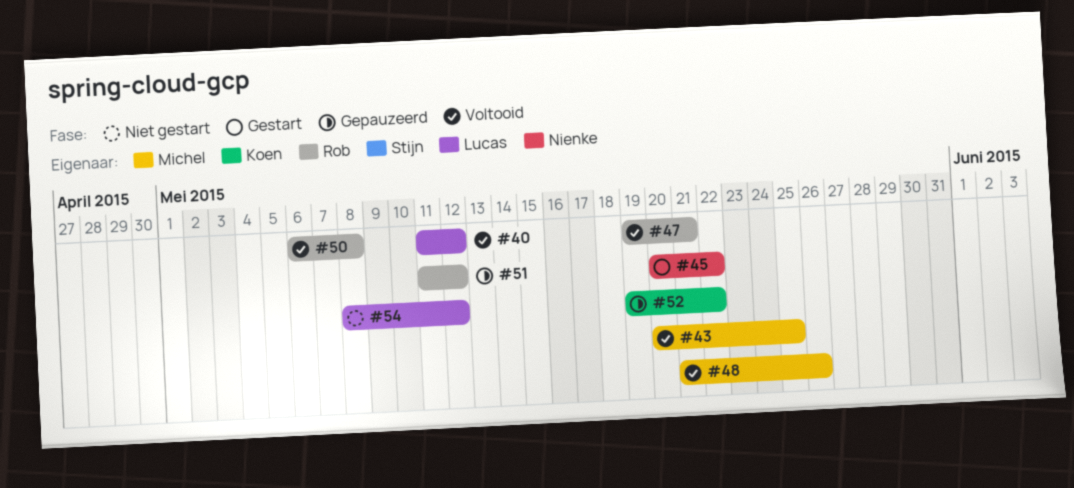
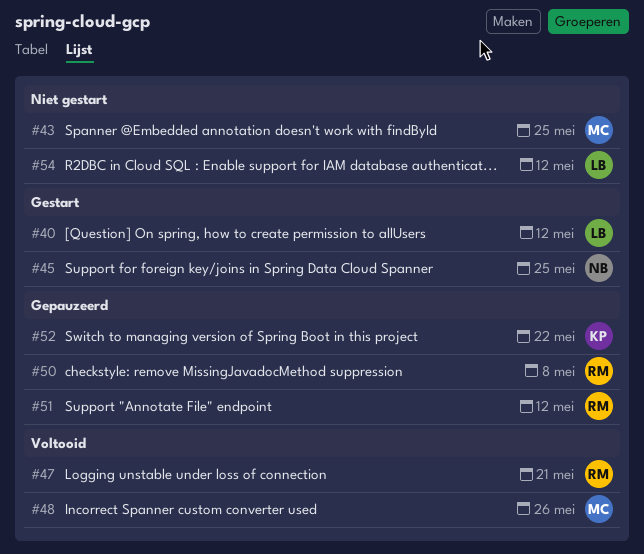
#40, status: Voltooid -> Gestart
#43, status: Voltooid -> Niet gestart
#45, due: May 22 -> May 25
#50, status: Voltooid -> Gepauzeerd

